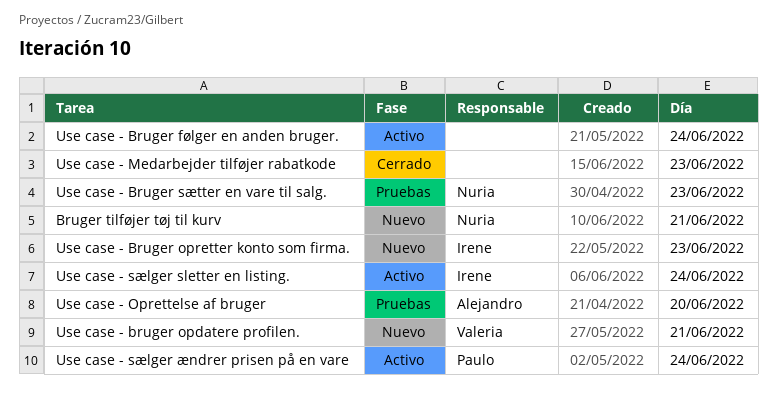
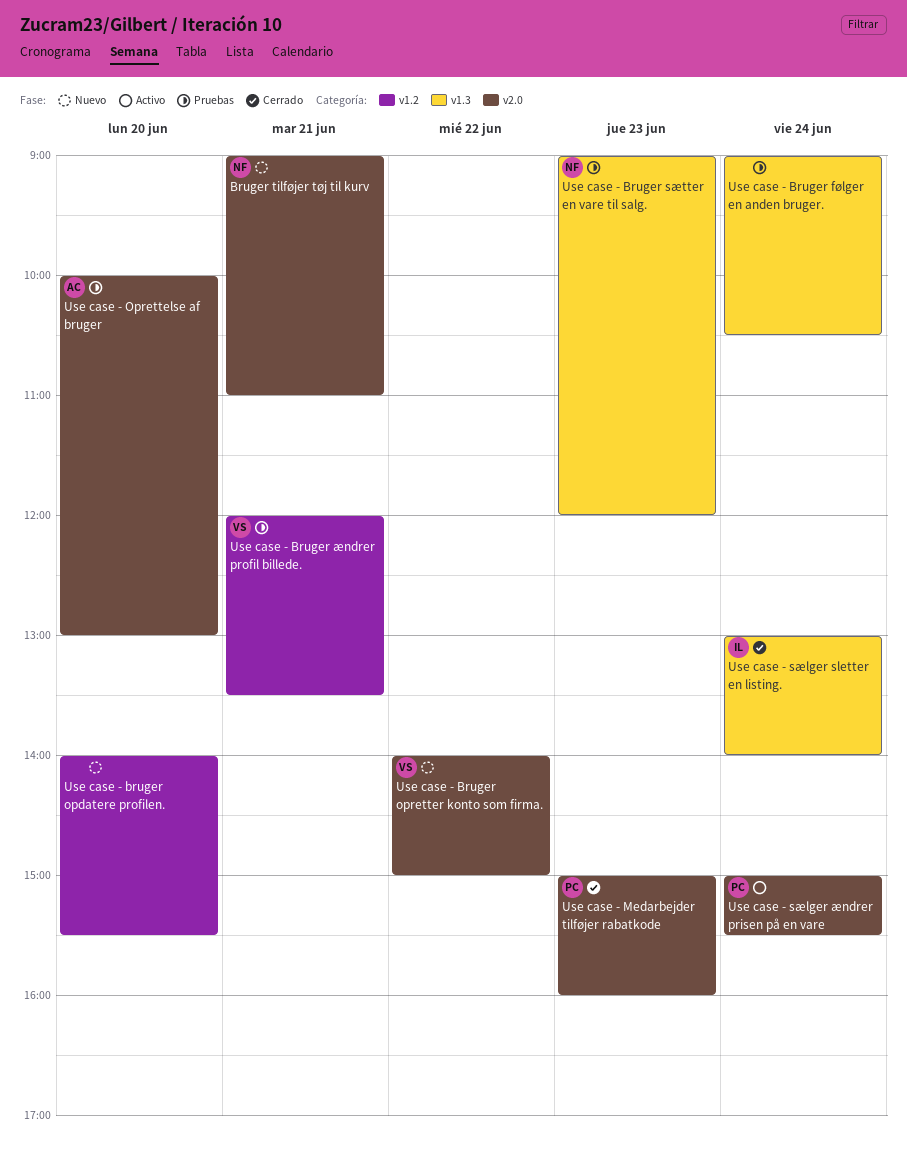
Use case - Bruger følger en anden bruger., status: Activo -> Pruebas
Use case - bruger opdatere profilen., owner: Valeria -> none
Use case - bruger opdatere profilen., day: Jun 21 -> Jun 20
Use case - Bruger opretter konto som firma., owner: Irene -> Valeria
Use case - Bruger opretter konto som firma., day: Jun 23 -> Jun 22
Use case - Bruger ændrer profil billede.: none -> present
Use case - Medarbejder tilføjer rabatkode, owner: none -> Paulo
Use case - sælger sletter en listing., status: Activo -> Cerrado

